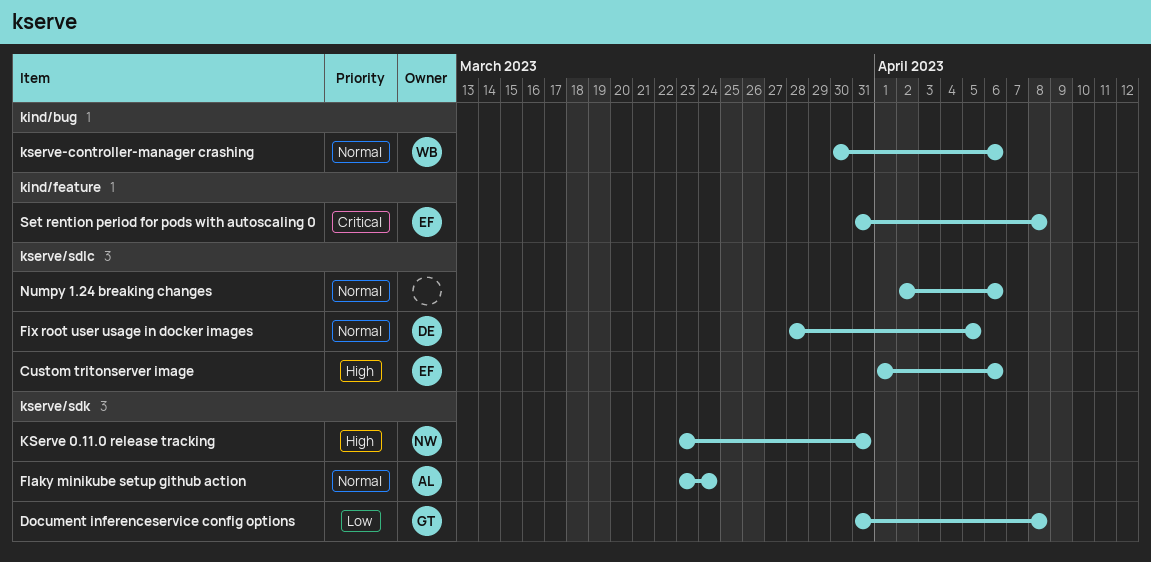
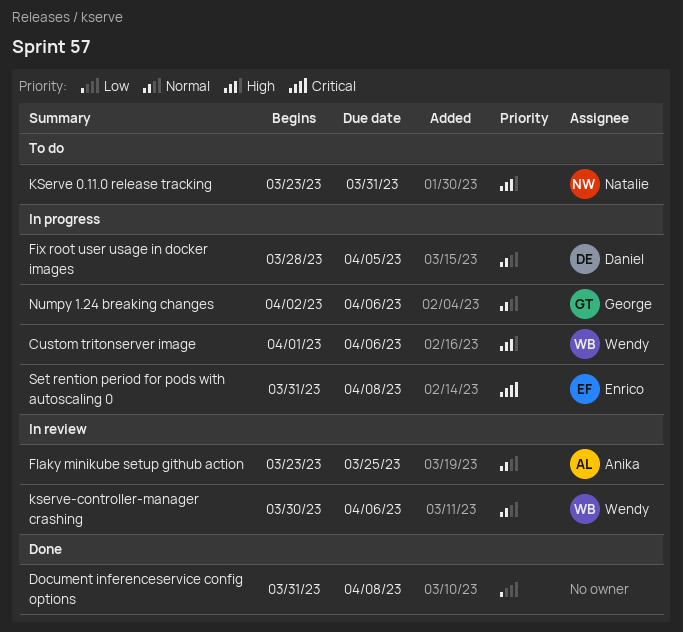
Custom tritonserver image, owner: Enrico -> Wendy
Document inferenceservice config options, owner: George -> none
Flaky minikube setup github action, due: Mar 24 -> Mar 25
Numpy 1.24 breaking changes, owner: none -> George

